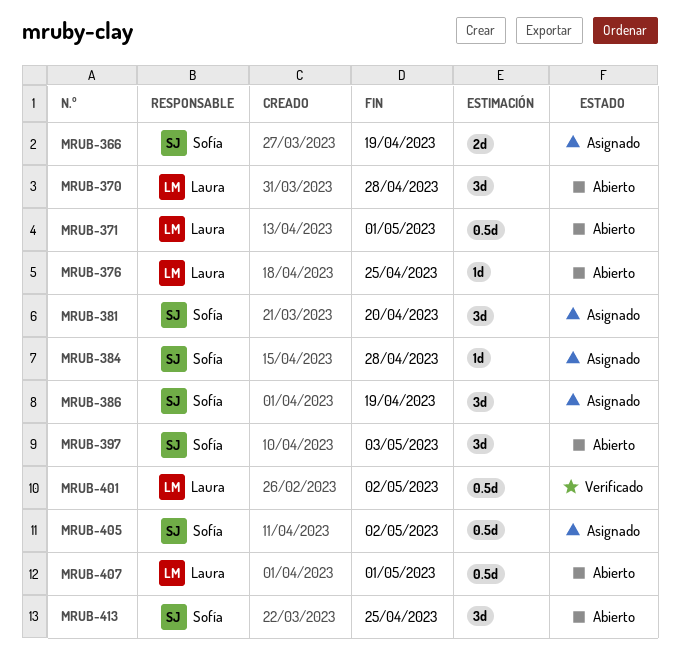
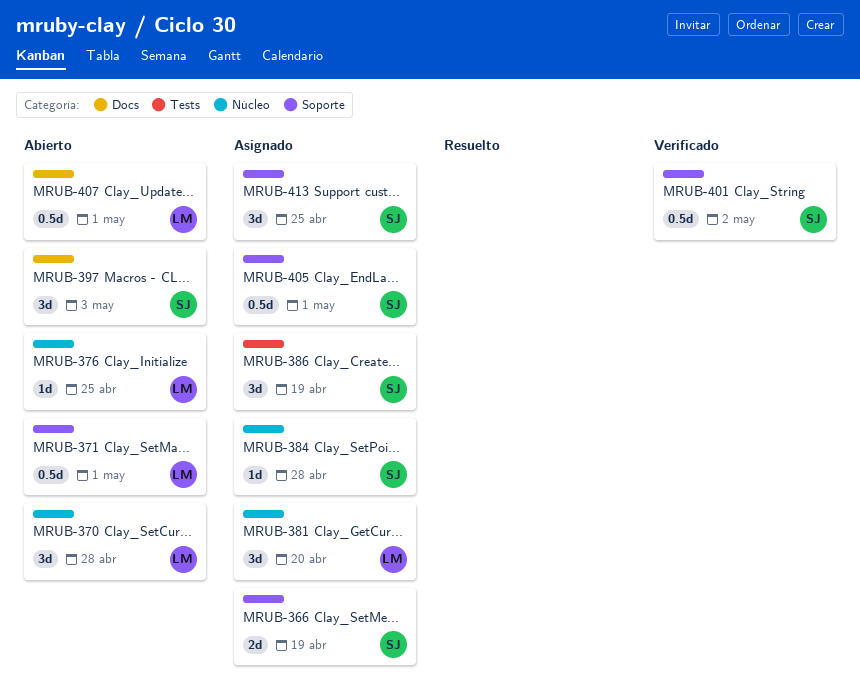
MRUB-381, owner: Sofía -> Laura
MRUB-401, owner: Laura -> Sofía
MRUB-405, due: May 2 -> May 1
MRUB-413, status: Abierto -> Asignado

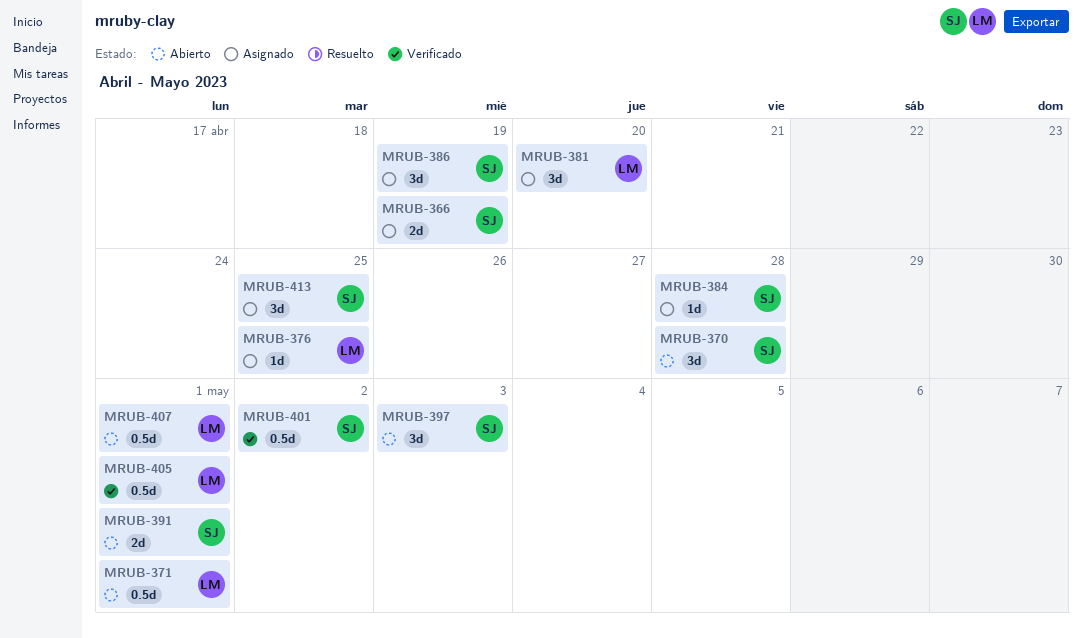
MRUB-370, owner: LM -> SJ
MRUB-376, status: Abierto -> Asignado
MRUB-391: none -> present
MRUB-405, status: Asignado -> Verificado
MRUB-405, owner: SJ -> LM

